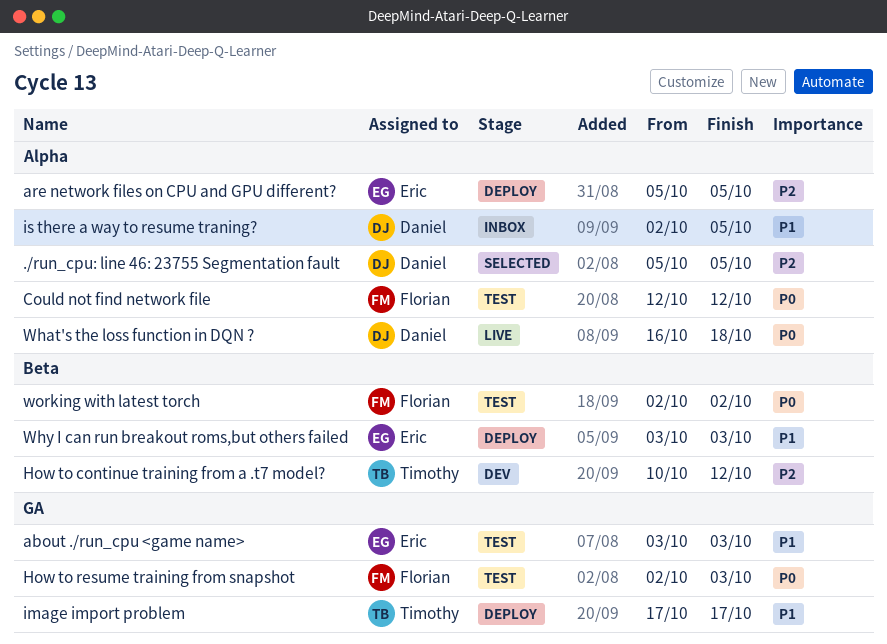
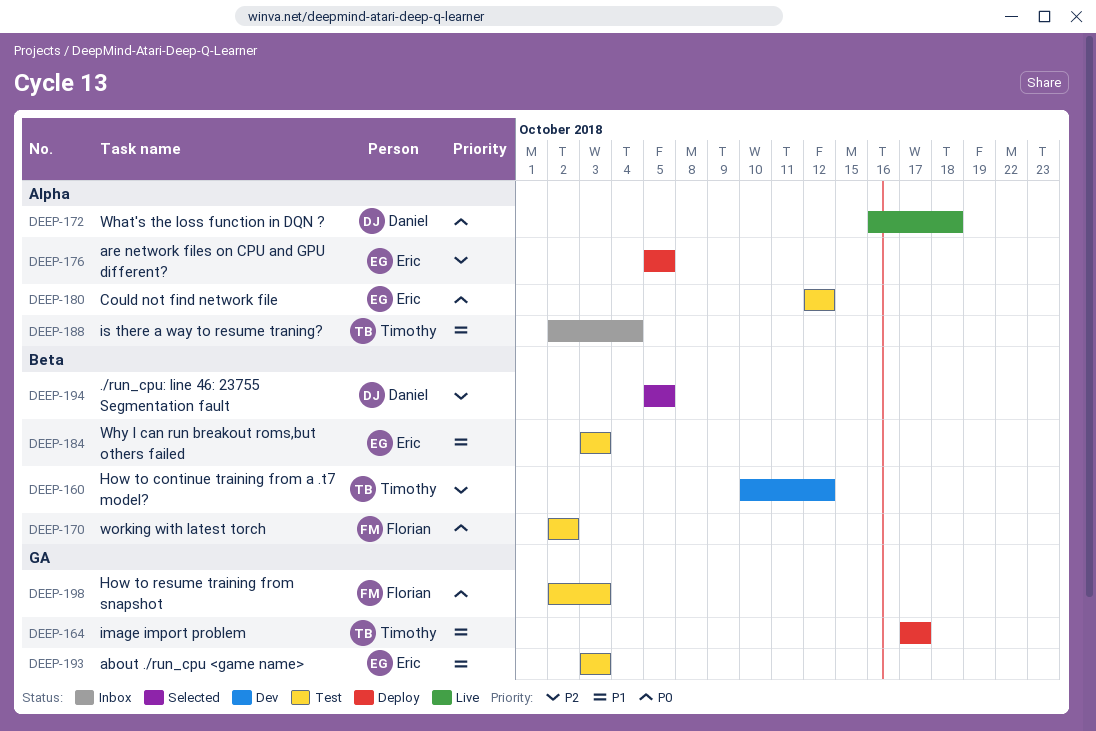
./run_cpu: line 46: 23755 Segmentation fault, label: Alpha -> Beta
Could not find network file, owner: Florian -> Eric
is there a way to resume traning?, owner: Daniel -> Timothy
is there a way to resume traning?, due: Oct 5 -> Oct 4
Why I can run breakout roms,but others failed, status: Deploy -> Test

